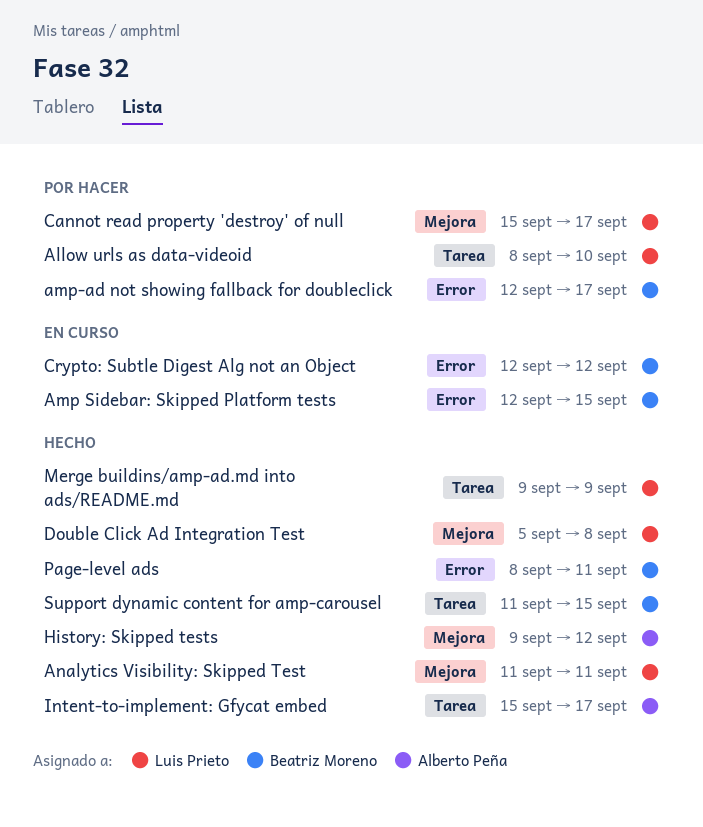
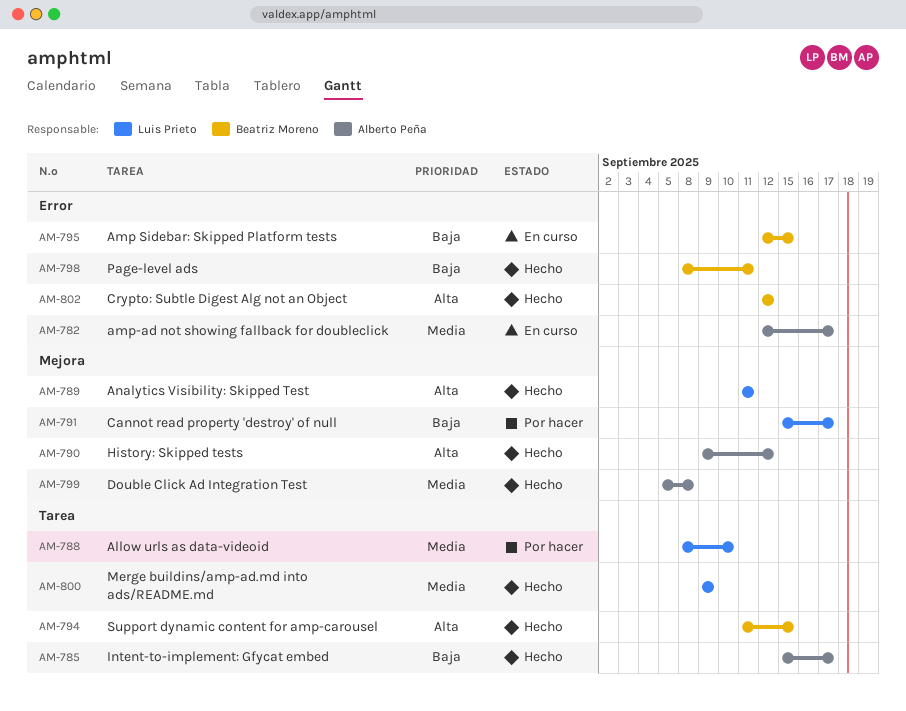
amp-ad not showing fallback for doubleclick, status: Por hacer -> En curso
amp-ad not showing fallback for doubleclick, owner: Beatriz Moreno -> Alberto Peña
Crypto: Subtle Digest Alg not an Object, status: En curso -> Hecho
Double Click Ad Integration Test, owner: Luis Prieto -> Alberto Peña

